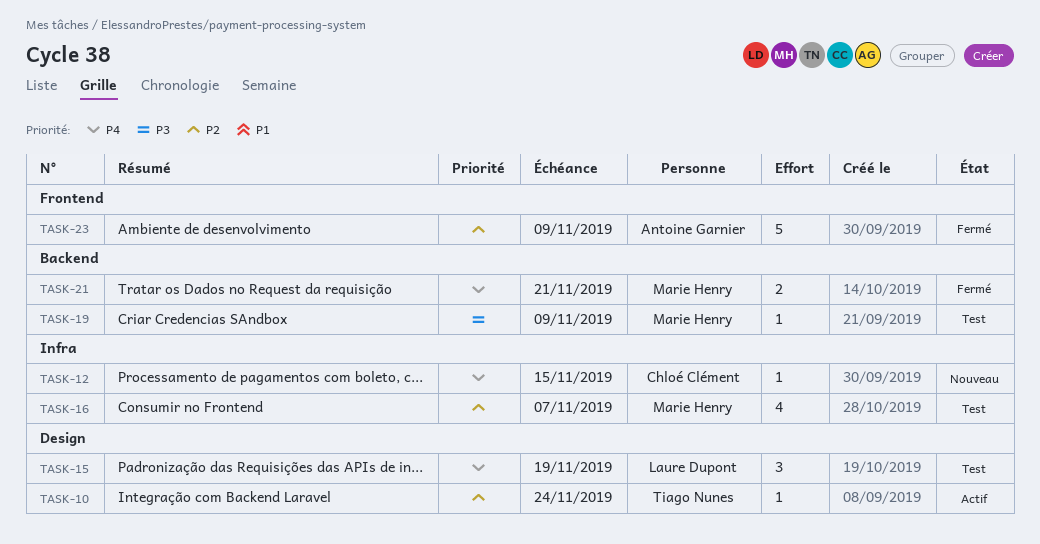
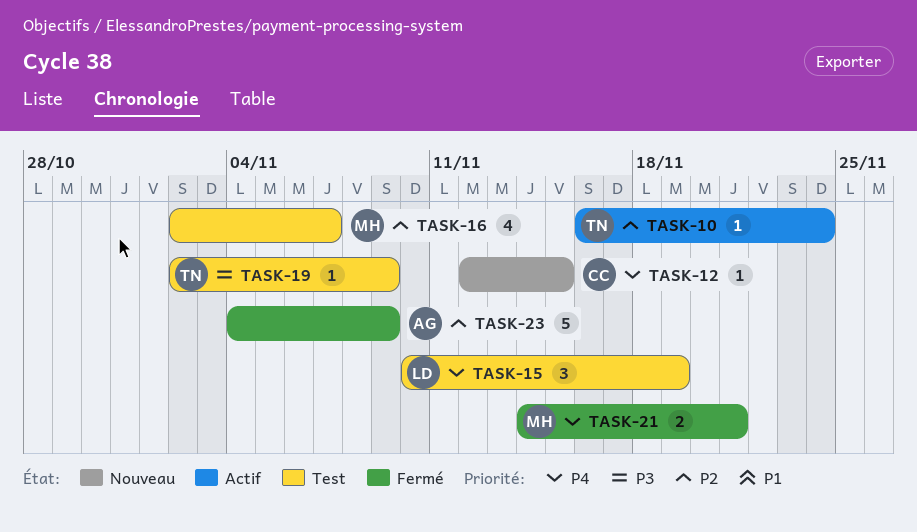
TASK-19, owner: Marie Henry -> Tiago Nunes

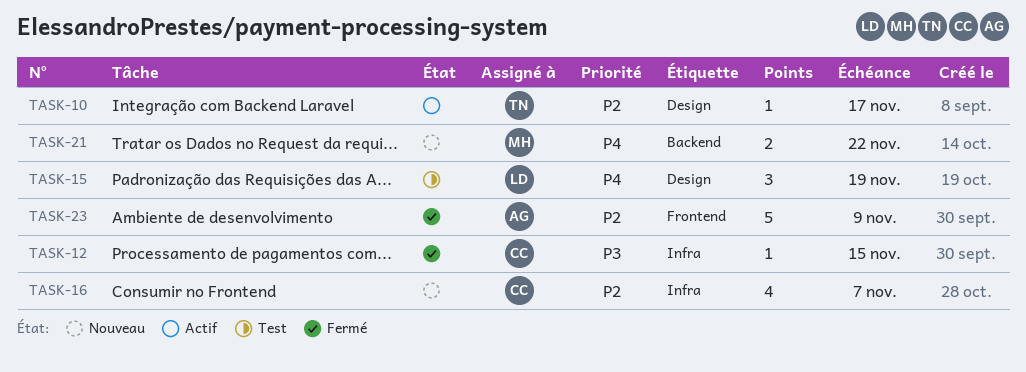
TASK-10, due: Nov 24 -> Nov 17
TASK-12, status: Nouveau -> Fermé
TASK-12, priority: P4 -> P3
TASK-16, status: Test -> Nouveau
TASK-16, owner: MH -> CC
TASK-19: present -> none
TASK-21, status: Fermé -> Nouveau
TASK-21, due: Nov 21 -> Nov 22

